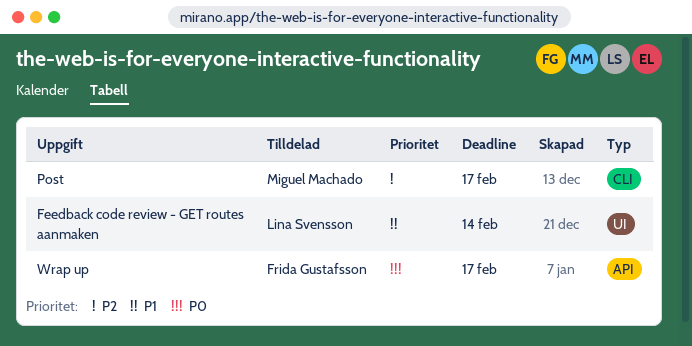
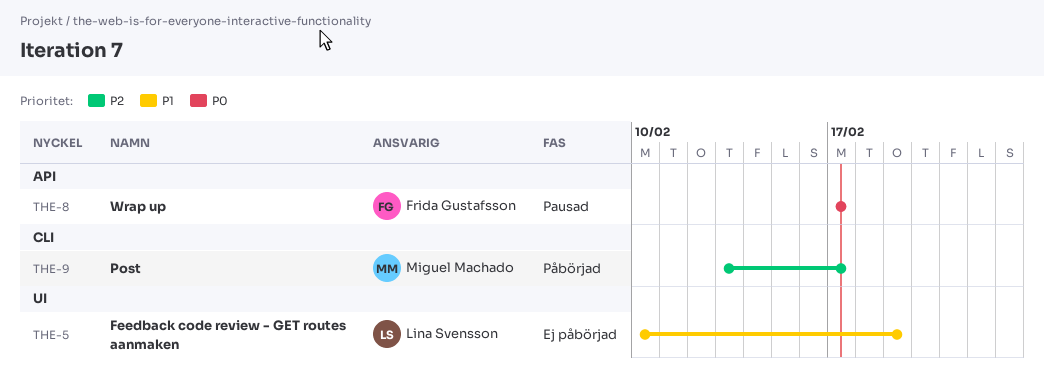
Feedback code review - GET routes aanmaken, due: Feb 14 -> Feb 19

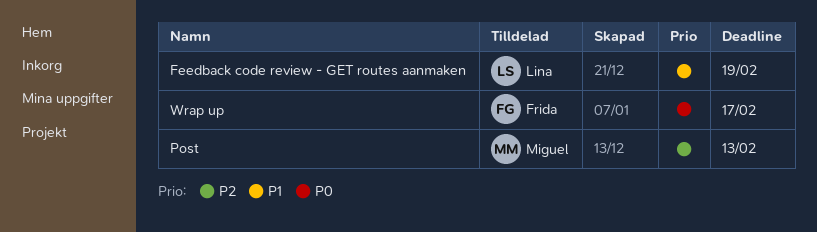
Post, due: Feb 17 -> Feb 13

